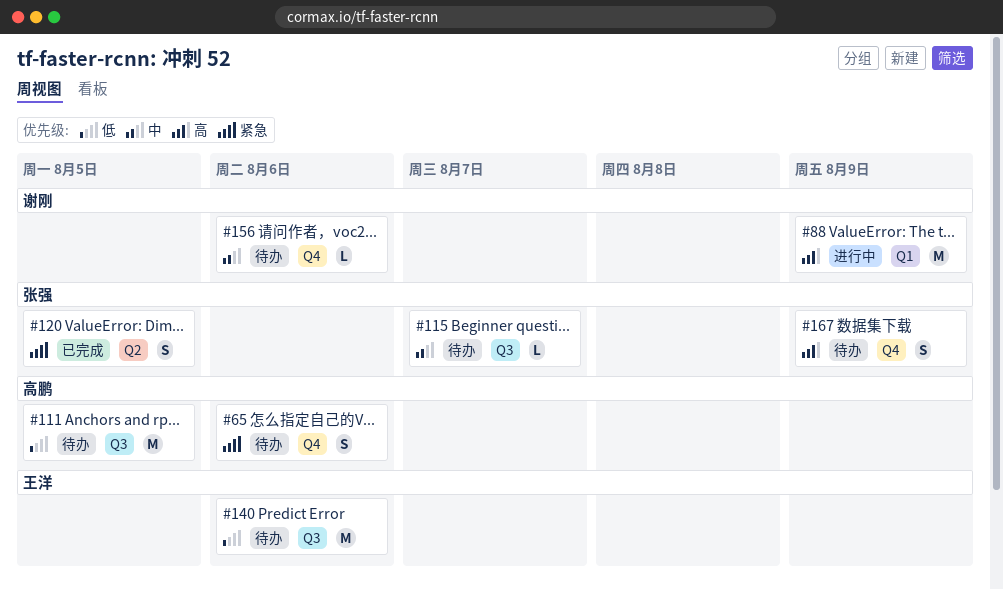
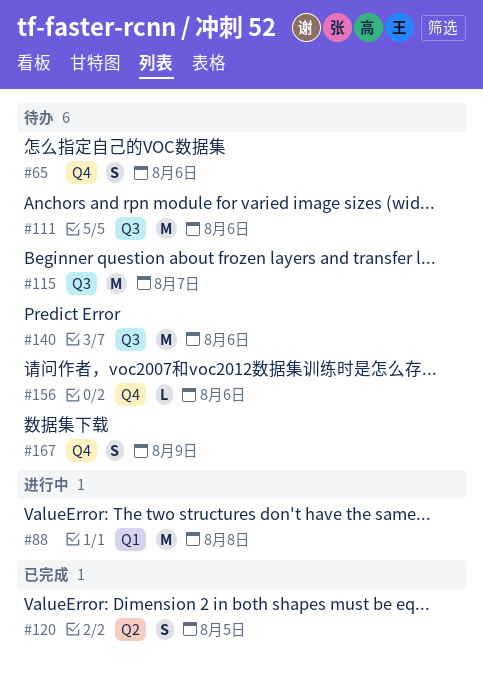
#88, due: Aug 9 -> Aug 8
#111, due: Aug 5 -> Aug 6
#115, estimate: L -> M

